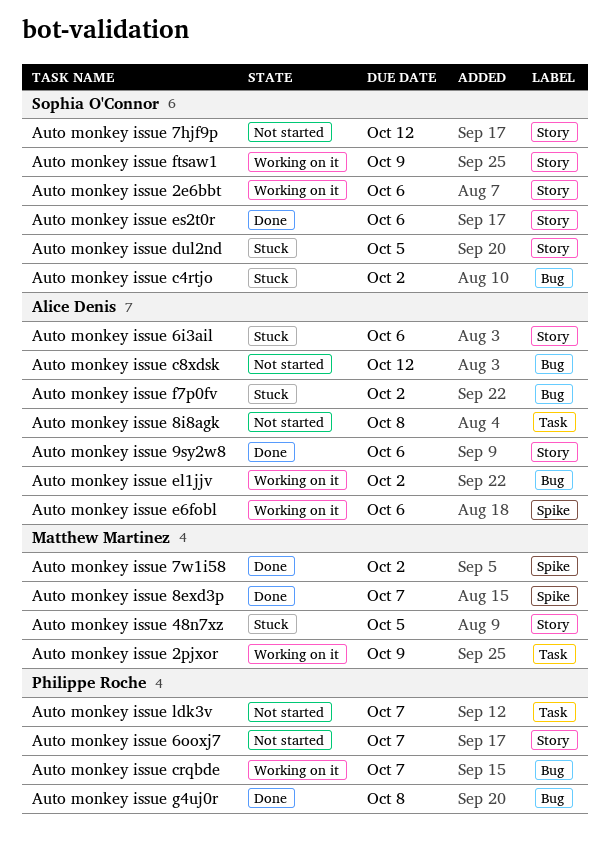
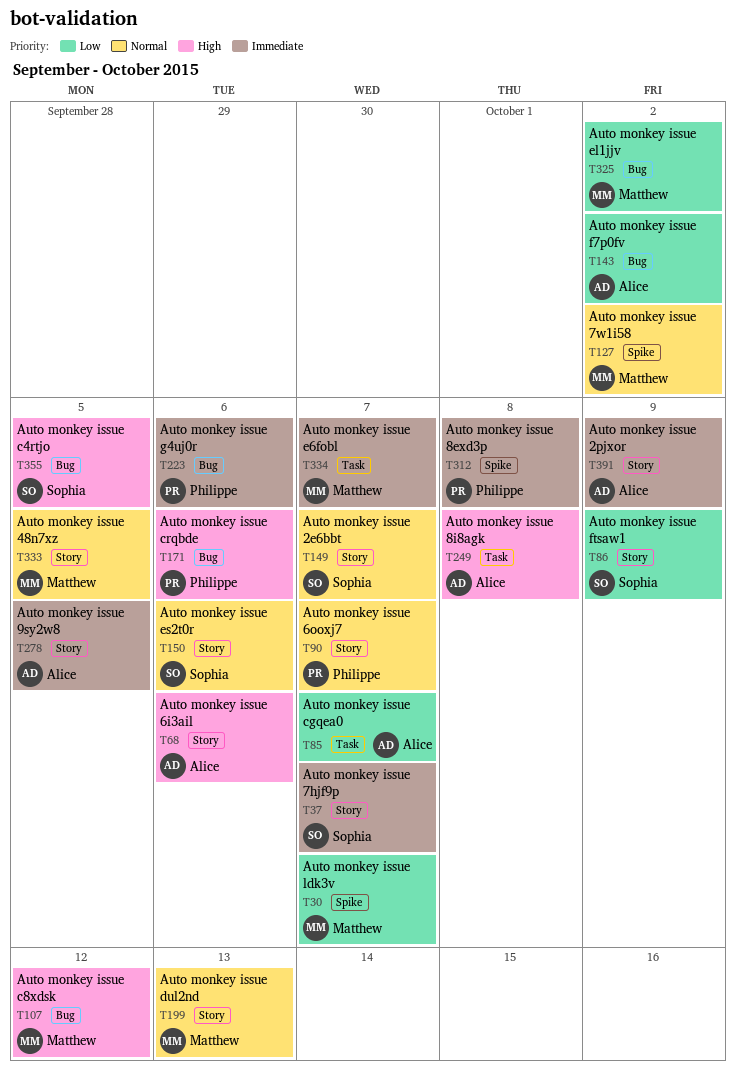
Auto monkey issue 2e6bbt, due: Oct 6 -> Oct 7
Auto monkey issue 2pjxor, owner: Matthew Martinez -> Alice Denis
Auto monkey issue 2pjxor, label: Task -> Story
Auto monkey issue 7hjf9p, due: Oct 12 -> Oct 7
Auto monkey issue 8exd3p, owner: Matthew Martinez -> Philippe Roche
Auto monkey issue 8exd3p, due: Oct 7 -> Oct 8
Auto monkey issue 9sy2w8, due: Oct 6 -> Oct 5
Auto monkey issue c4rtjo, due: Oct 2 -> Oct 5
Auto monkey issue c8xdsk, owner: Alice Denis -> Matthew Martinez
Auto monkey issue cgqea0: none -> present
Auto monkey issue crqbde, due: Oct 7 -> Oct 6
Auto monkey issue dul2nd, owner: Sophia O'Connor -> Matthew Martinez
Auto monkey issue dul2nd, due: Oct 5 -> Oct 13
Auto monkey issue e6fobl, owner: Alice Denis -> Matthew Martinez
Auto monkey issue e6fobl, label: Spike -> Task
Auto monkey issue e6fobl, due: Oct 6 -> Oct 7
Auto monkey issue el1jjv, owner: Alice Denis -> Matthew Martinez
Auto monkey issue g4uj0r, due: Oct 8 -> Oct 6
Auto monkey issue ldk3v, owner: Philippe Roche -> Matthew Martinez
Auto monkey issue ldk3v, label: Task -> Spike

